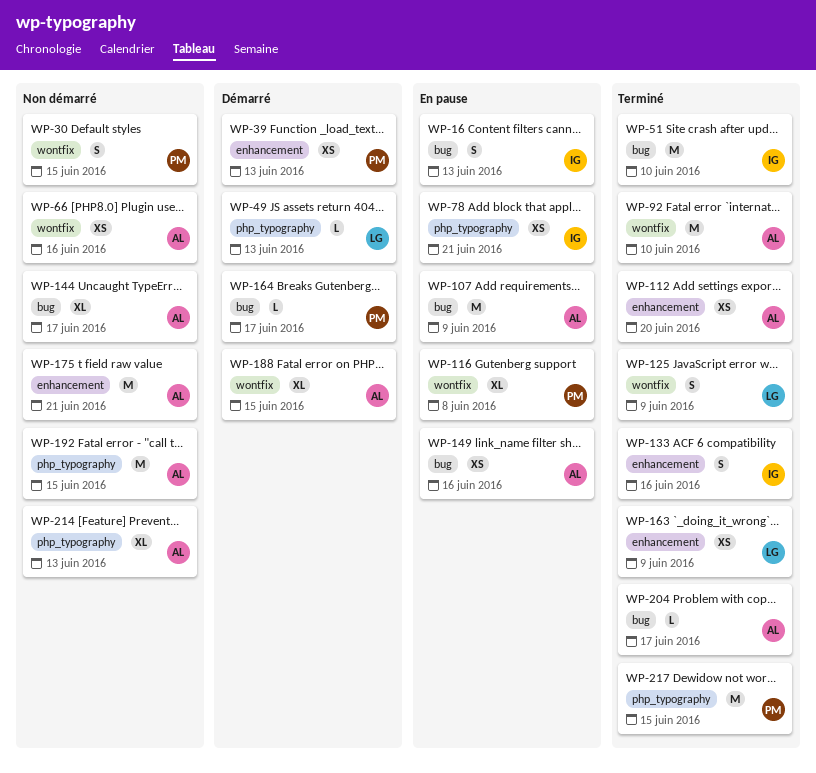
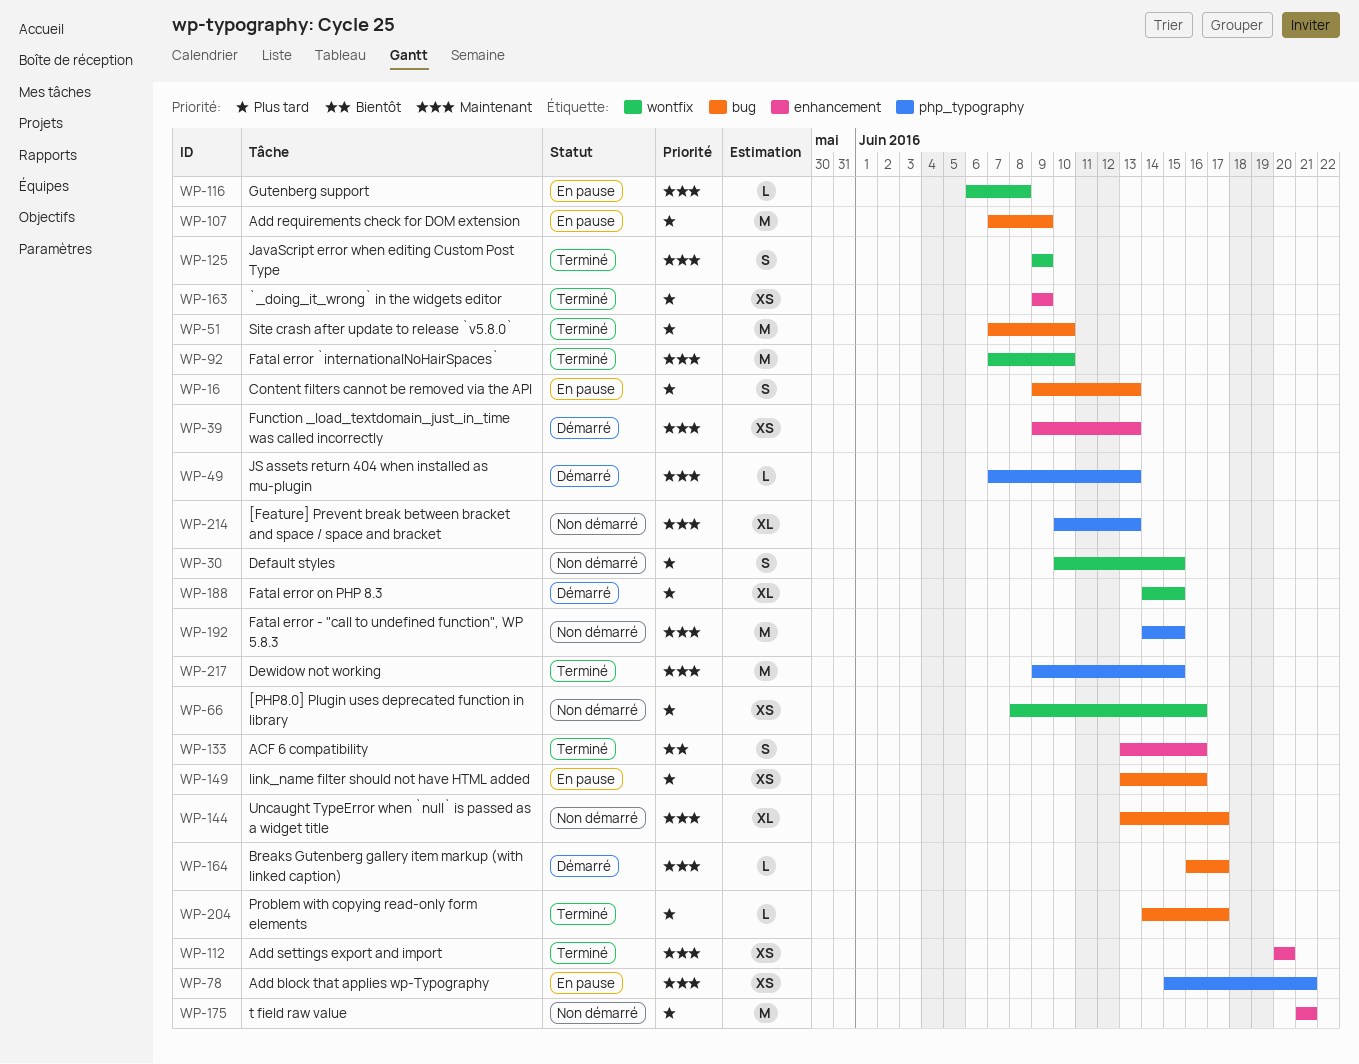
WP-116, estimate: XL -> L

